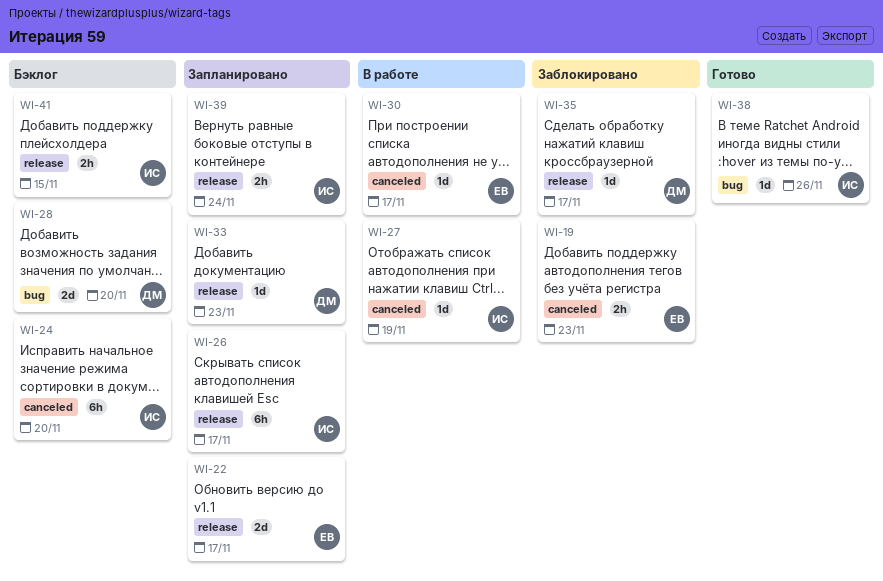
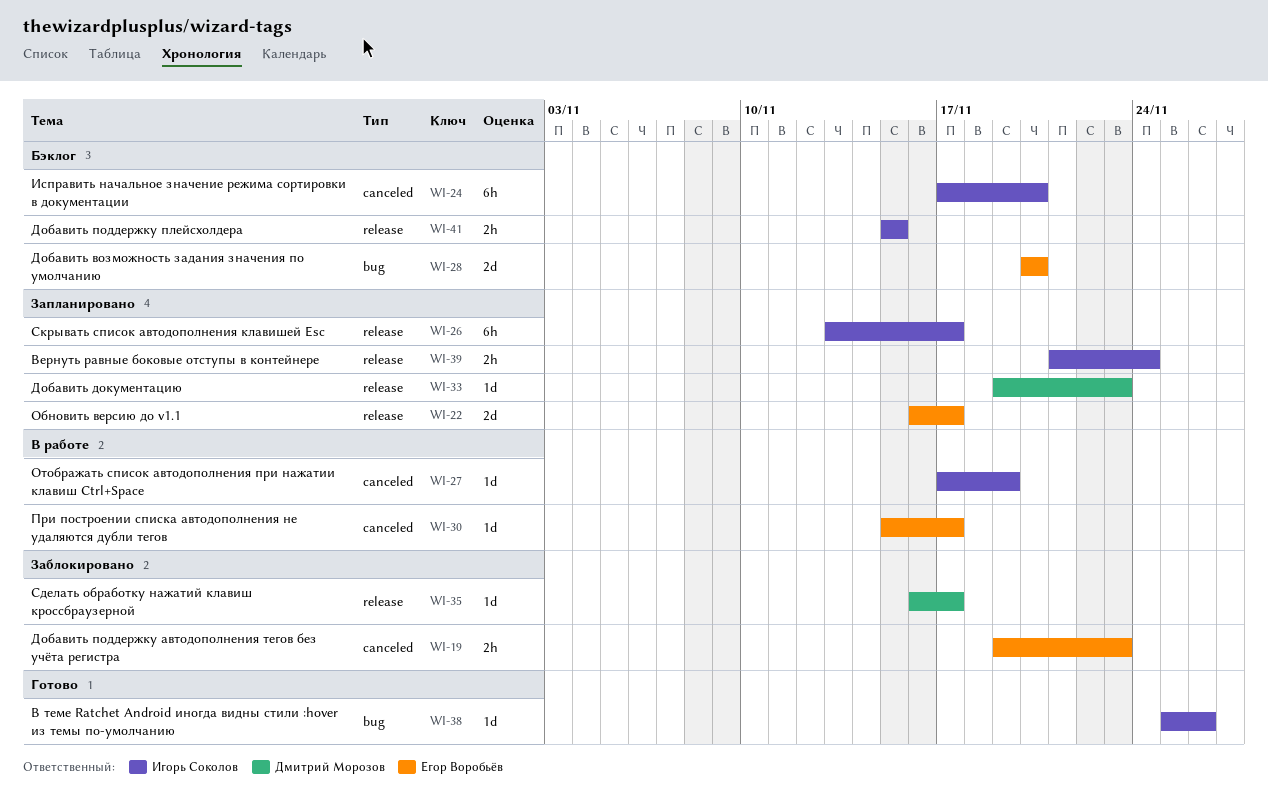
WI-28, owner: Дмитрий Морозов -> Егор Воробьёв

